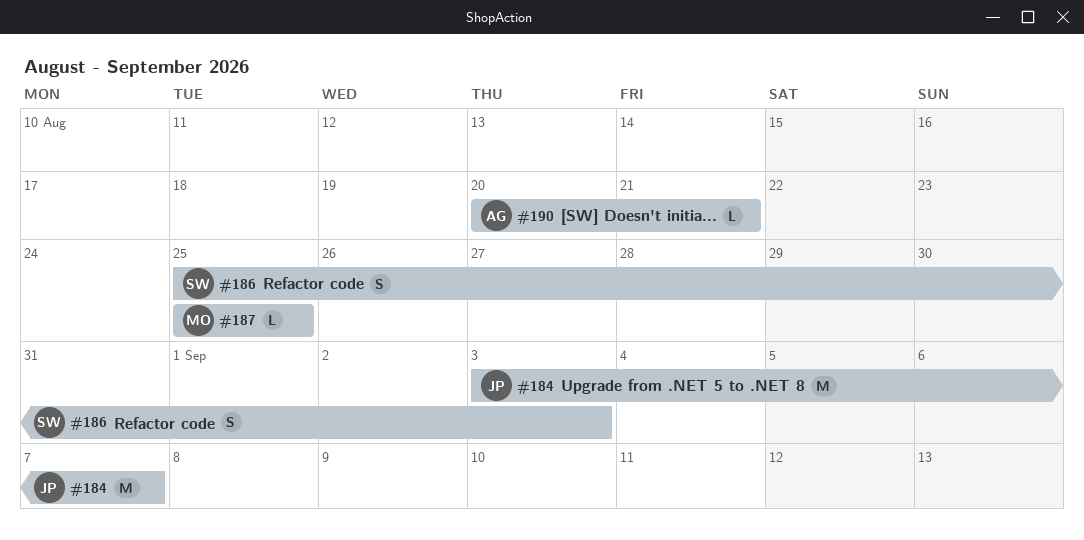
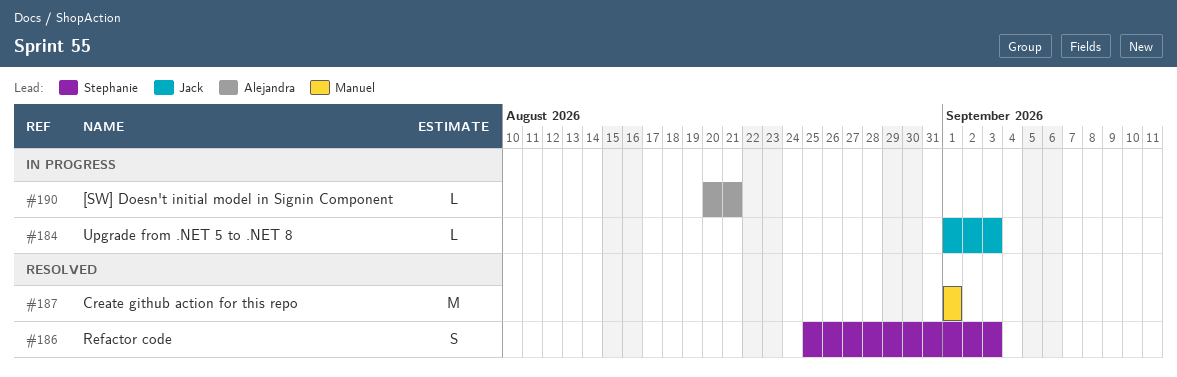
#184, estimate: M -> L
#184, start: Sep 3 -> Sep 1
#184, due: Sep 7 -> Sep 3
#187, estimate: L -> M
#187, start: Aug 25 -> Sep 1
#187, due: Aug 25 -> Sep 1

